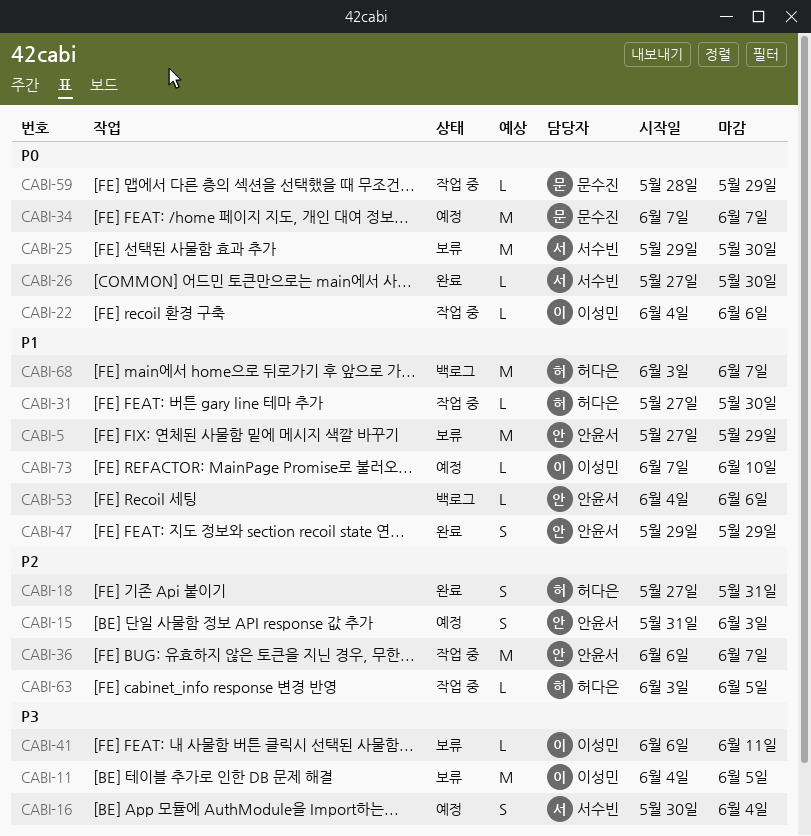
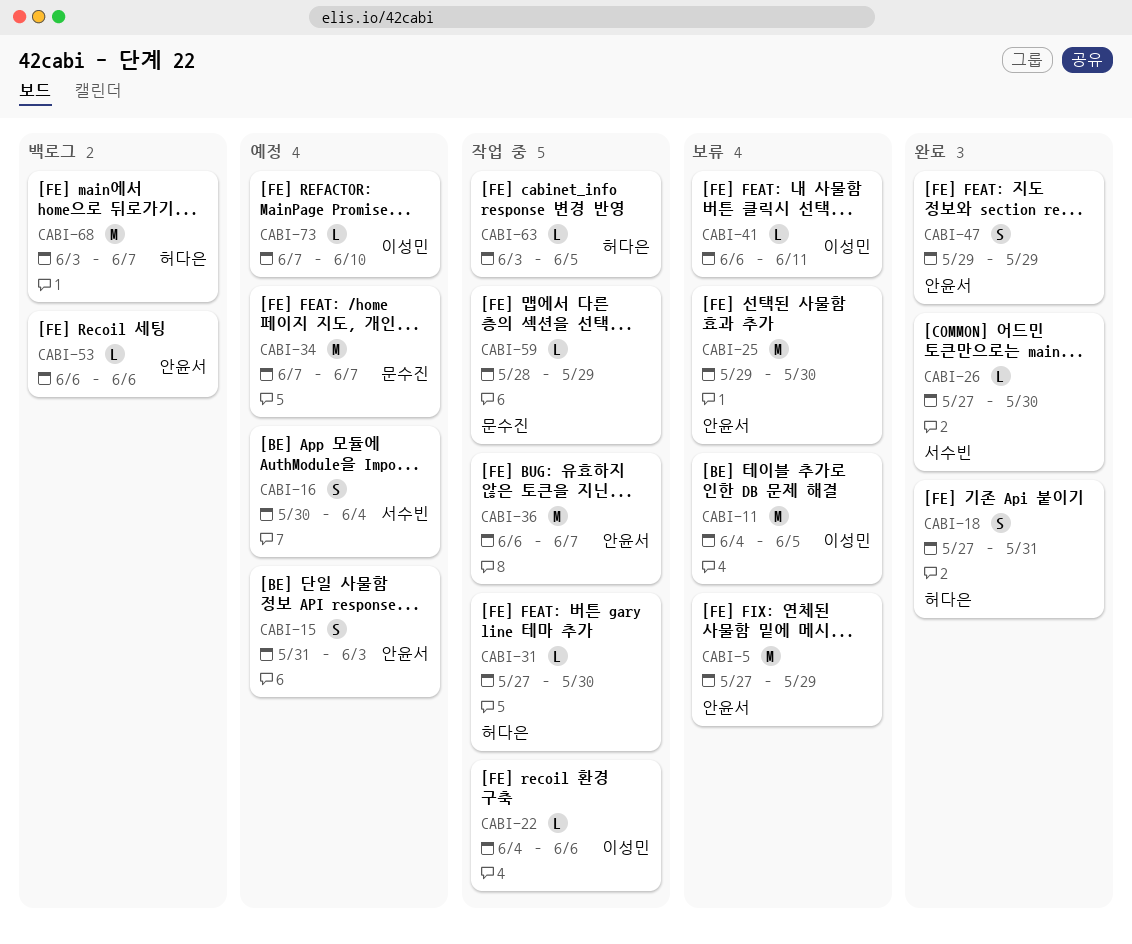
CABI-25, owner: 서수빈 -> 안윤서
CABI-53, start: Jun 4 -> Jun 6

